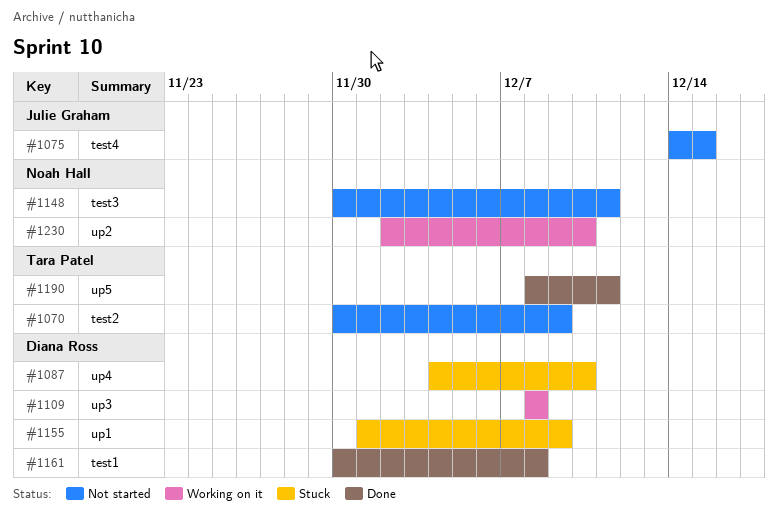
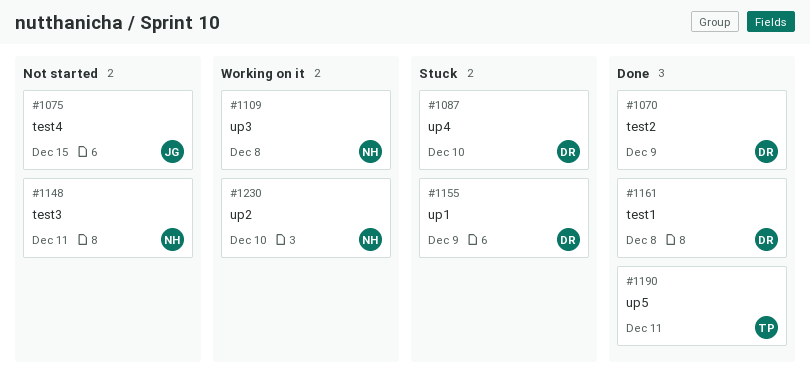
#1070, status: Not started -> Done
#1070, owner: Tara Patel -> Diana Ross
#1109, owner: Diana Ross -> Noah Hall

